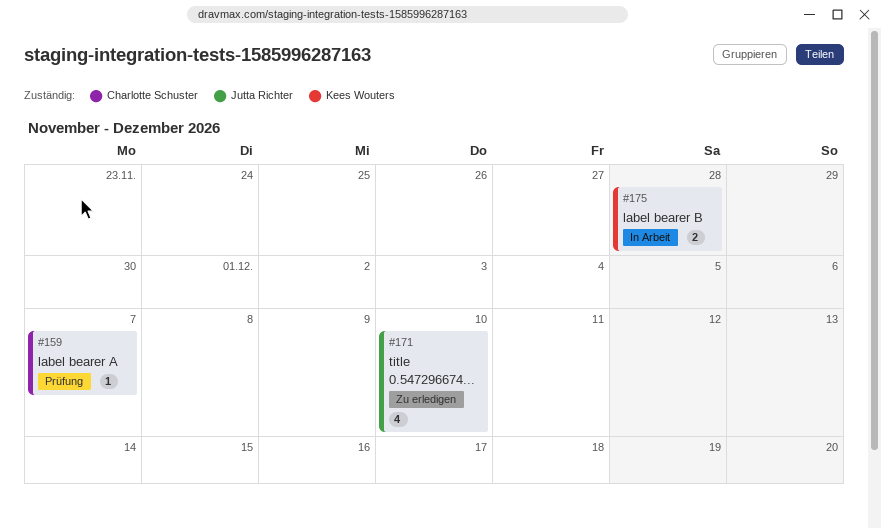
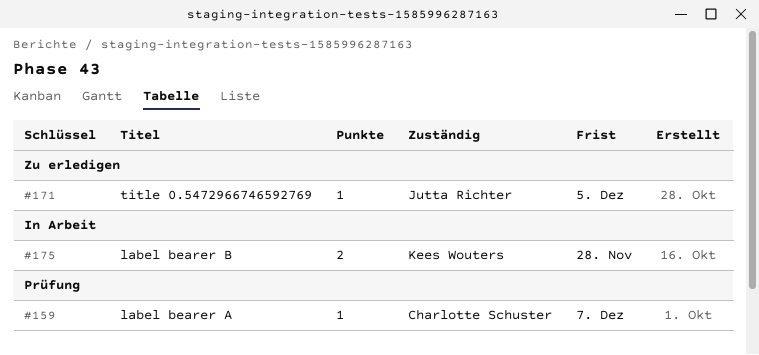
#171, estimate: 4 -> 1
#171, due: Dec 10 -> Dec 5

